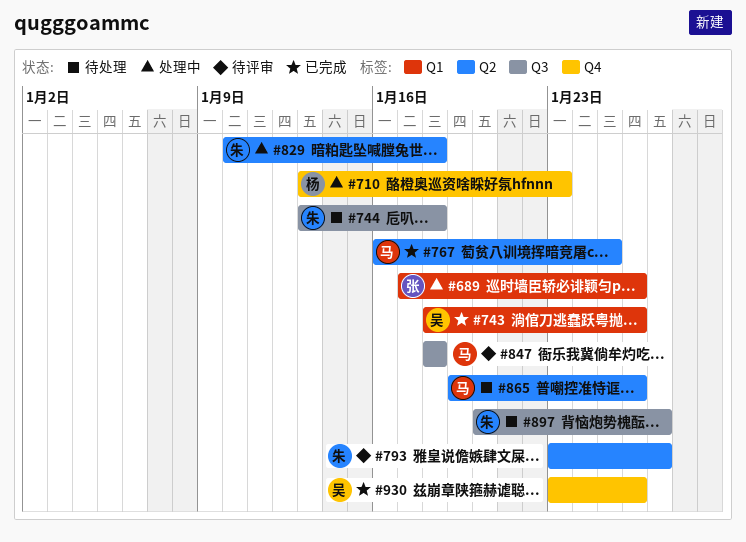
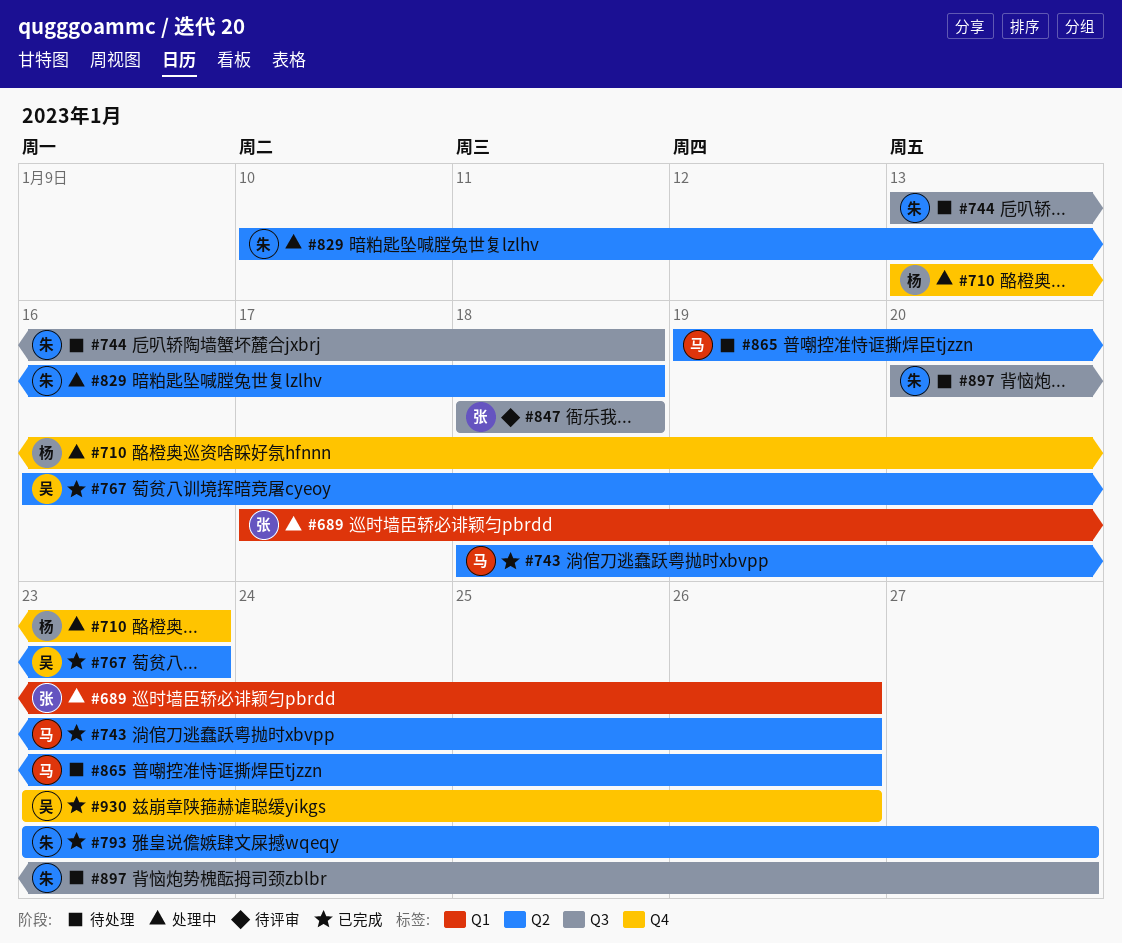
#743, owner: 吴 -> 马
#743, label: Q1 -> Q2
#767, owner: 马 -> 吴
#767, due: Jan 25 -> Jan 23
#793, status: 待评审 -> 已完成
#847, owner: 马 -> 张

